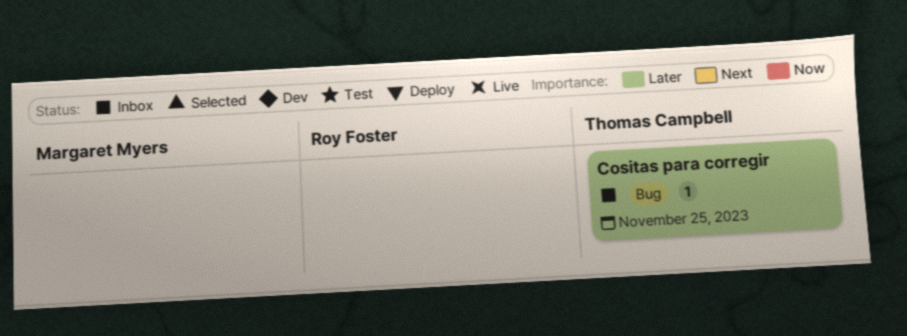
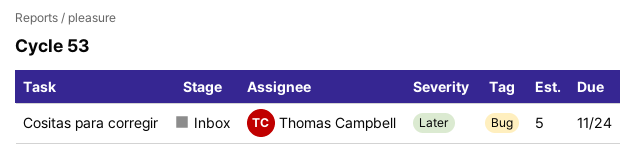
Cositas para corregir, estimate: 1 -> 5
Cositas para corregir, due: Nov 25 -> Nov 24

